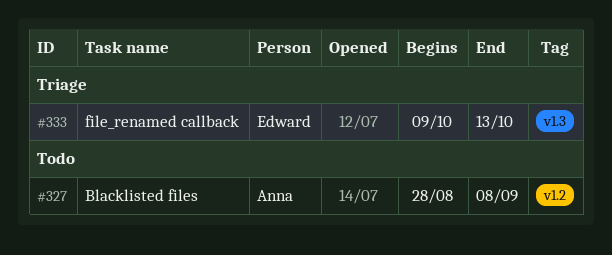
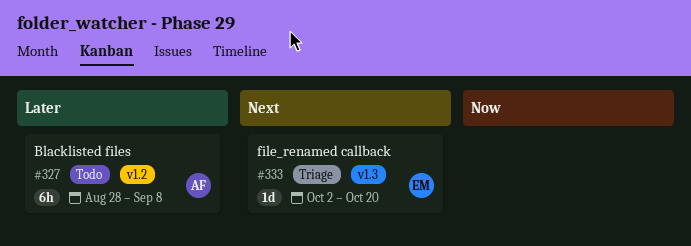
#333, start: Oct 9 -> Oct 2
#333, due: Oct 13 -> Oct 20

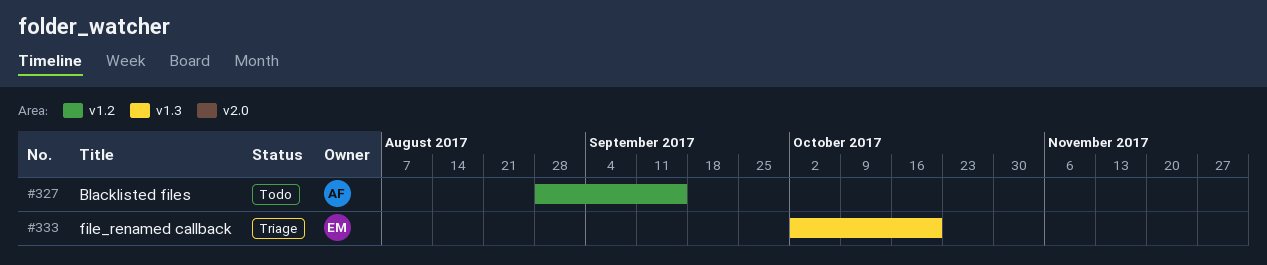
#327, due: Sep 8 -> Sep 15

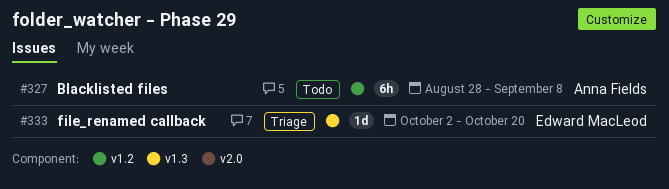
#327, due: Sep 15 -> Sep 8

